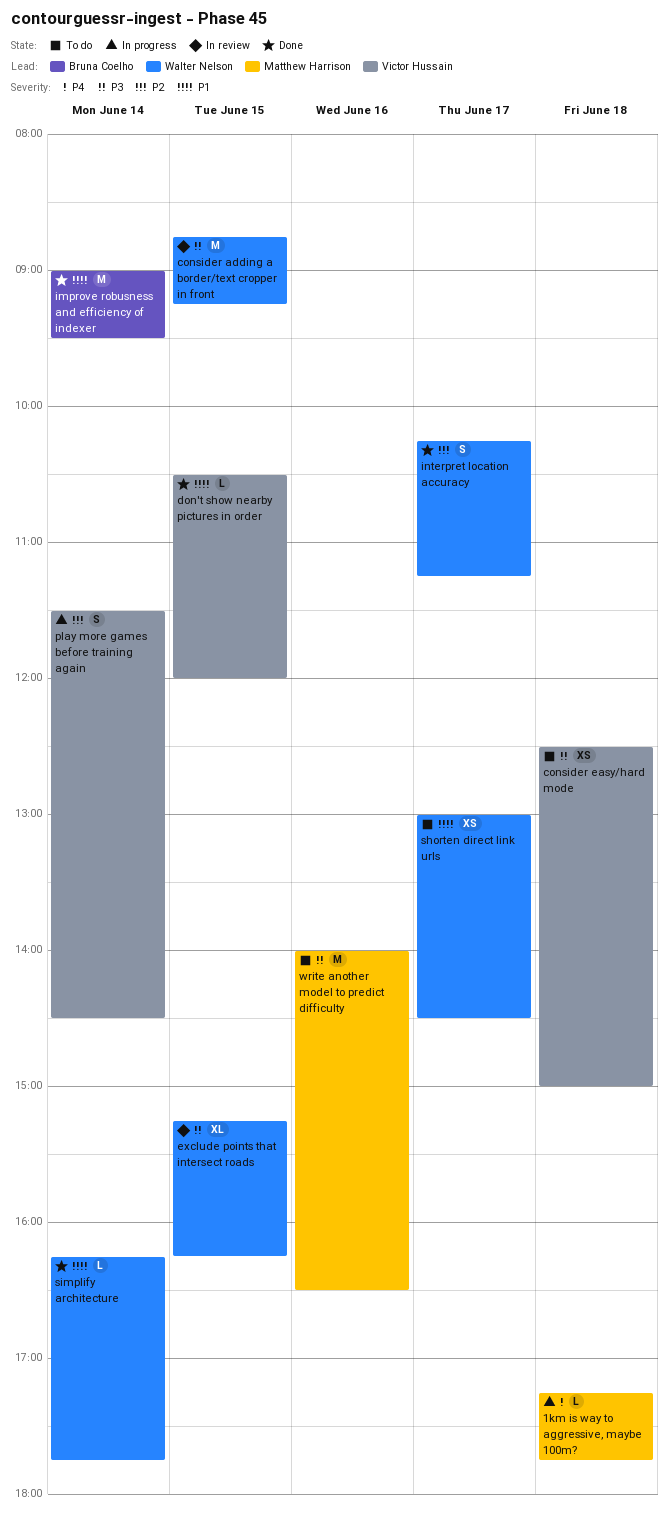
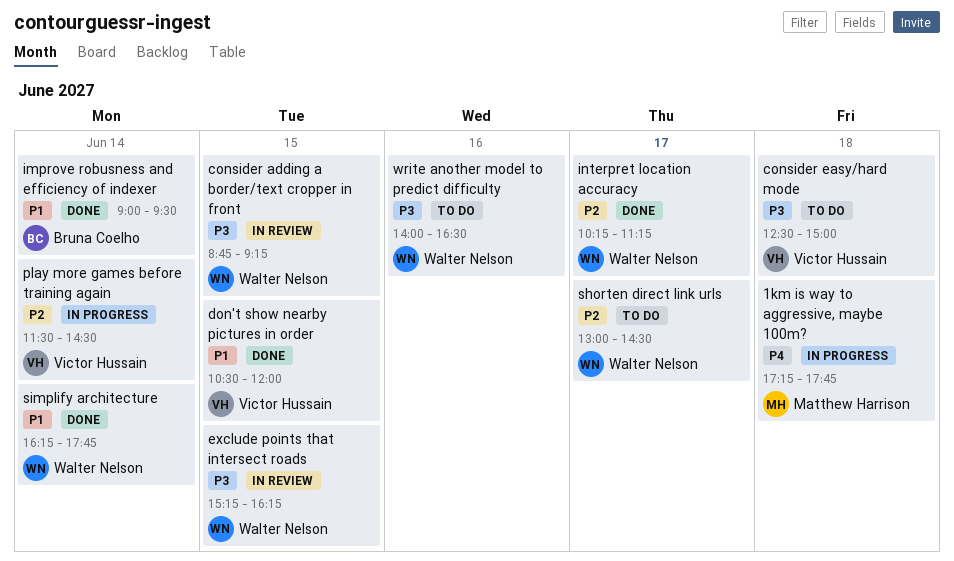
shorten direct link urls, priority: P1 -> P2
write another model to predict difficulty, owner: Matthew Harrison -> Walter Nelson

